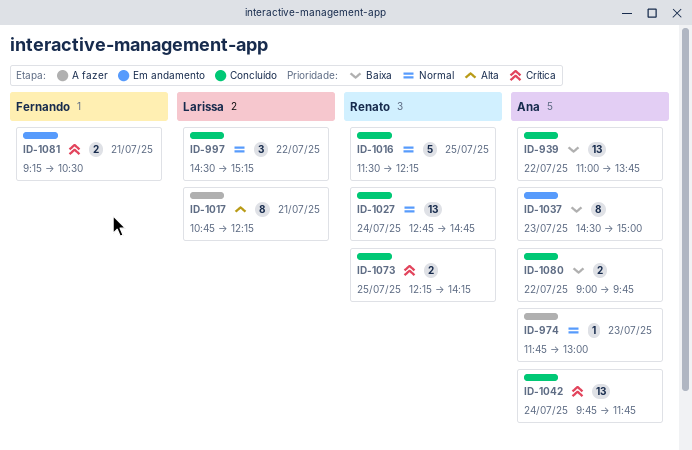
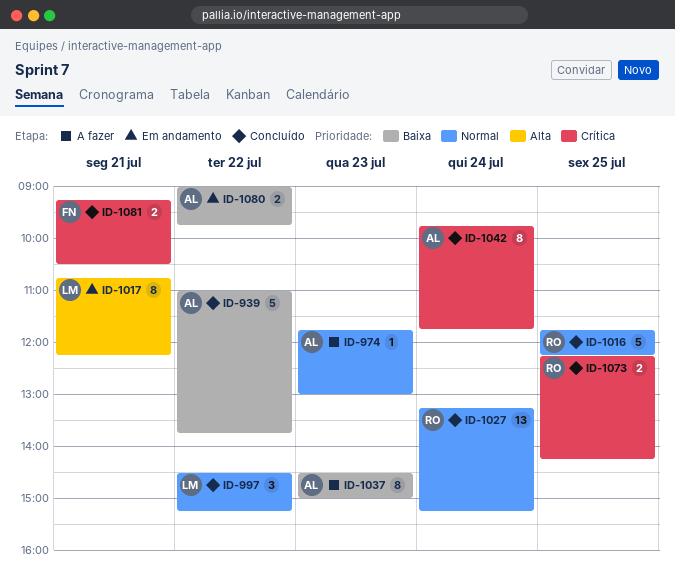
ID-939, estimate: 13 -> 5
ID-1016, begins: 11:30 -> 11:45
ID-1017, status: A fazer -> Em andamento
ID-1027, begins: 12:45 -> 13:15
ID-1027, ends: 14:45 -> 15:15
ID-1037, status: Em andamento -> A fazer
ID-1042, estimate: 13 -> 8
ID-1080, status: Concluído -> Em andamento
ID-1081, status: Em andamento -> Concluído

